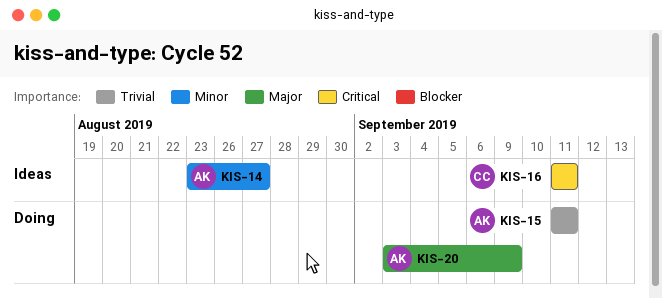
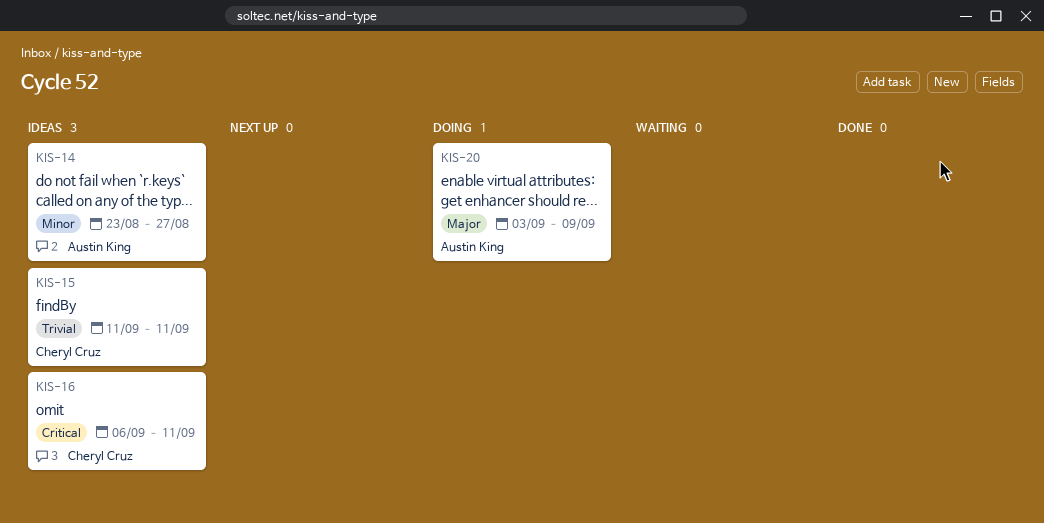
KIS-15, status: Doing -> Ideas
KIS-15, owner: Austin King -> Cheryl Cruz
KIS-16, start: Sep 11 -> Sep 6

